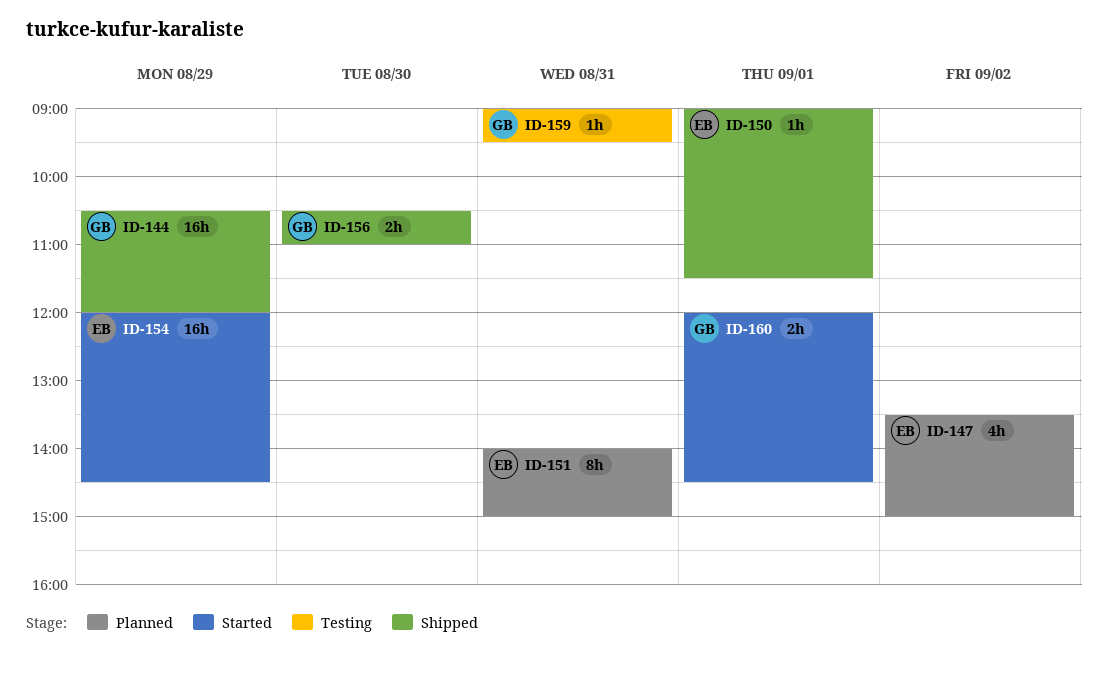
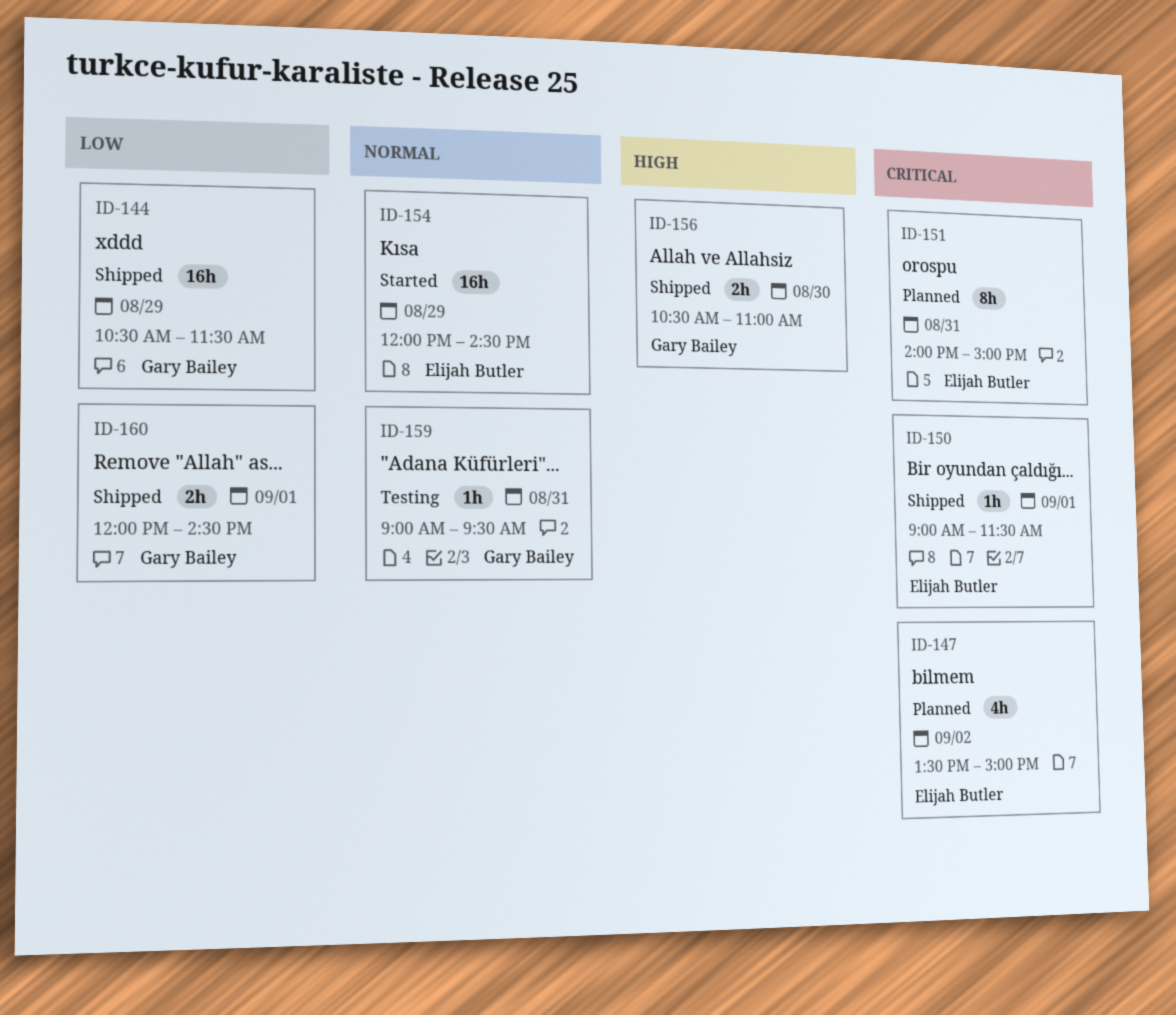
ID-144, ends: 12:00 -> 11:30
ID-160, status: Started -> Shipped

